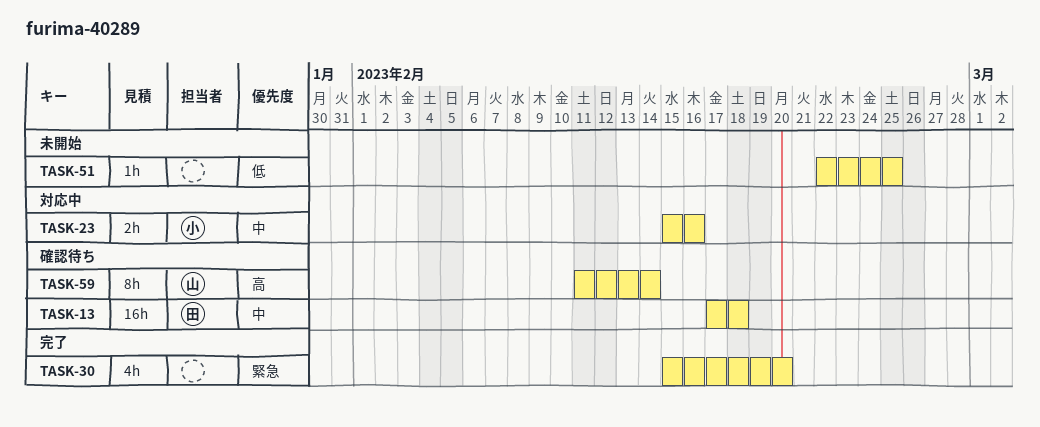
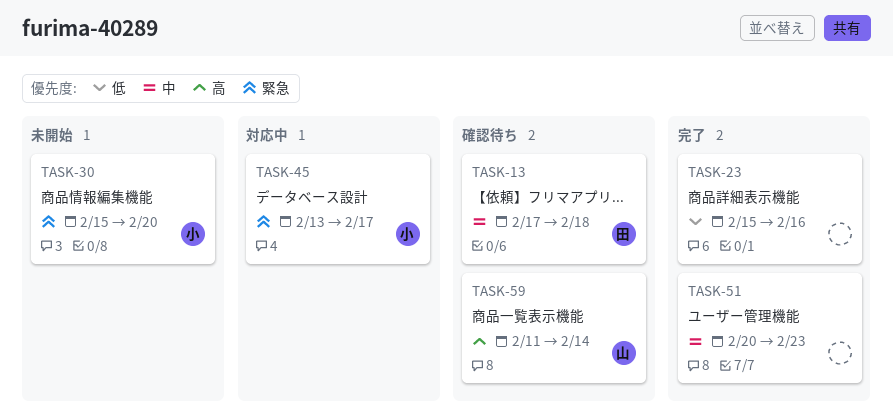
TASK-23, status: 対応中 -> 完了
TASK-23, owner: 小 -> none
TASK-23, priority: 中 -> 低
TASK-30, status: 完了 -> 未開始
TASK-30, owner: none -> 小
TASK-45: none -> present
TASK-51, status: 未開始 -> 完了
TASK-51, priority: 低 -> 中
TASK-51, start: Feb 22 -> Feb 20
TASK-51, due: Feb 25 -> Feb 23

